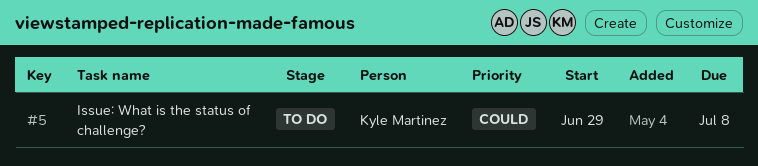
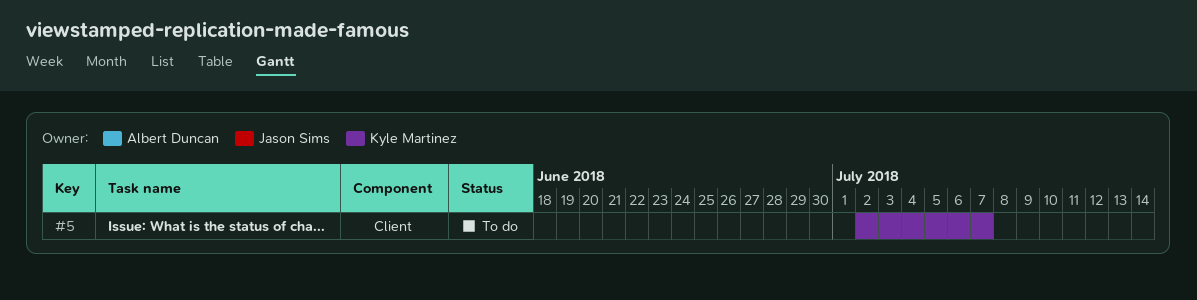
#5, start: Jun 29 -> Jul 2
#5, due: Jul 8 -> Jul 7

